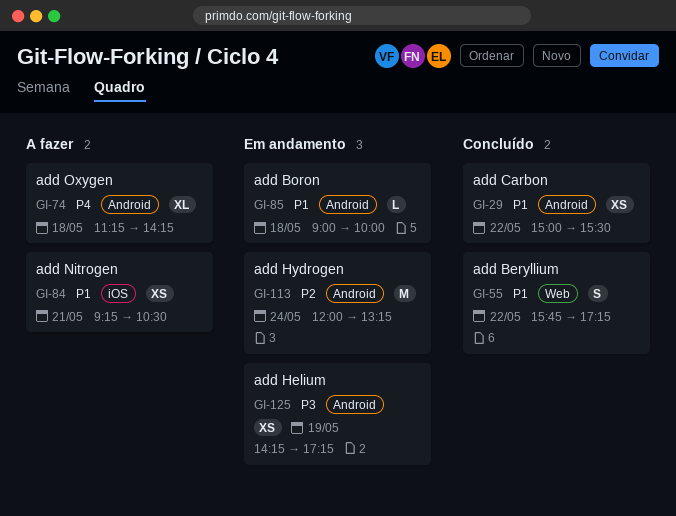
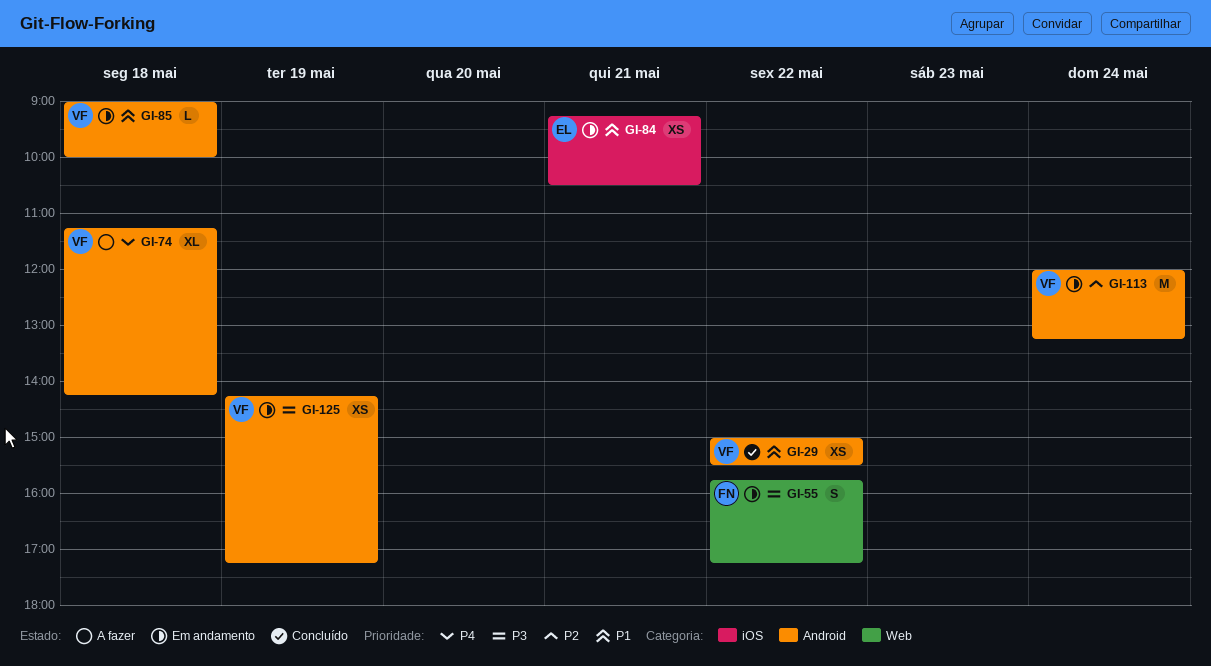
GI-55, status: Concluído -> Em andamento
GI-55, priority: P1 -> P3
GI-84, status: A fazer -> Em andamento

